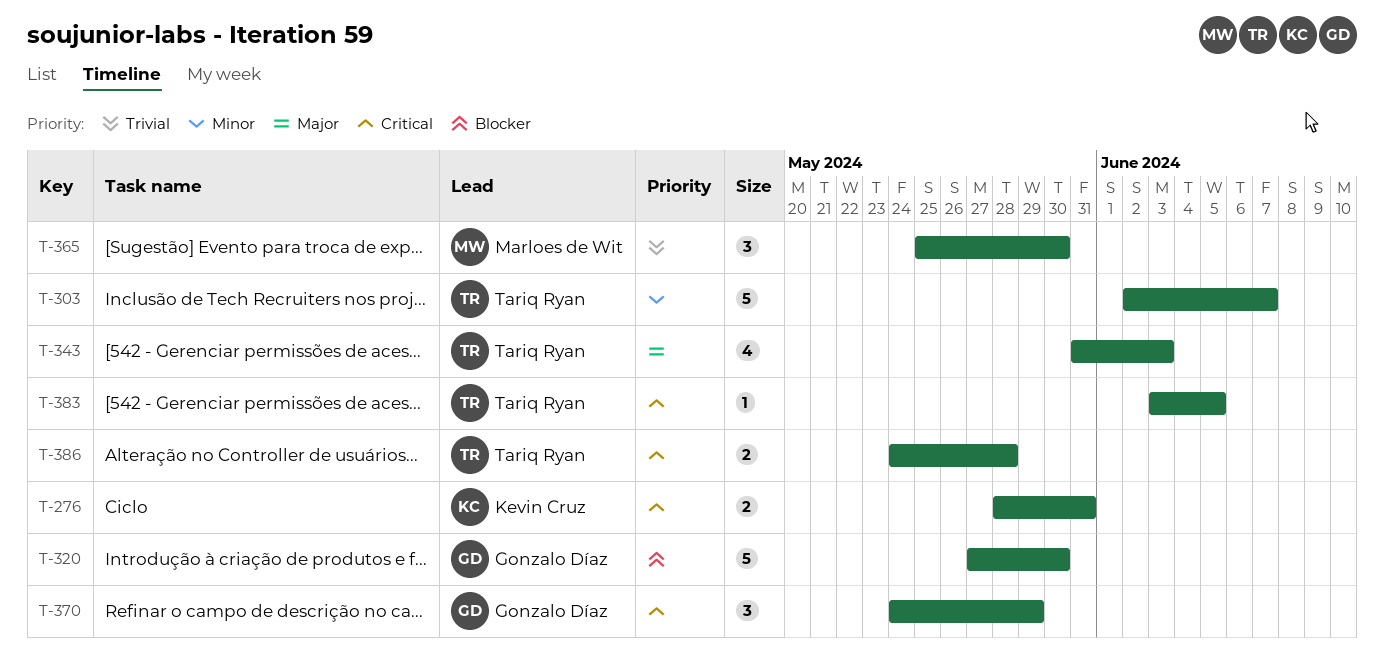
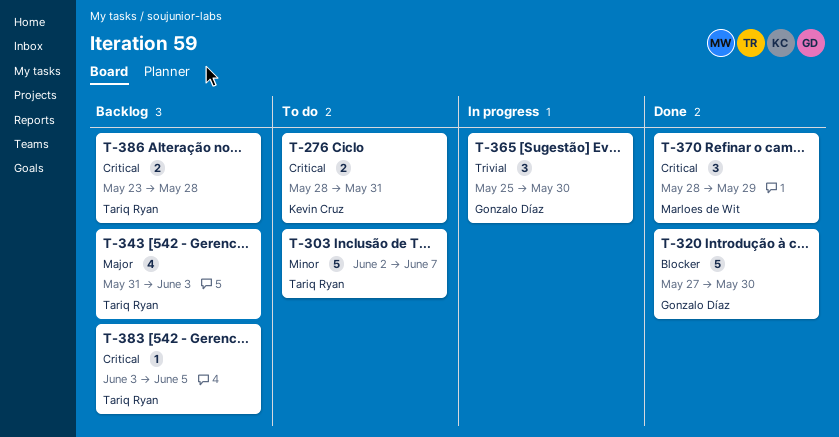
T-365, owner: Marloes de Wit -> Gonzalo Díaz
T-370, owner: Gonzalo Díaz -> Marloes de Wit
T-370, start: May 24 -> May 28
T-386, start: May 24 -> May 23

